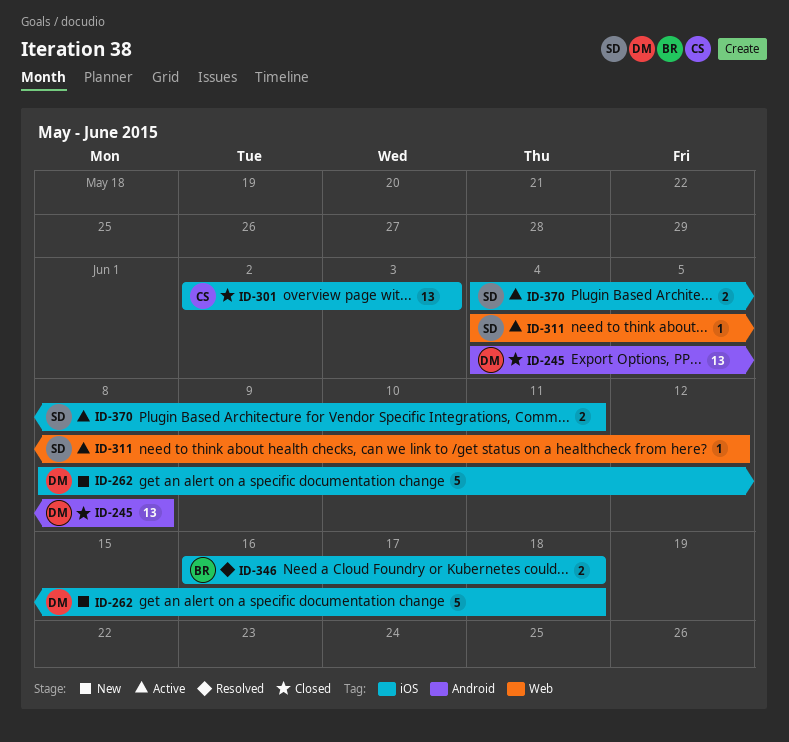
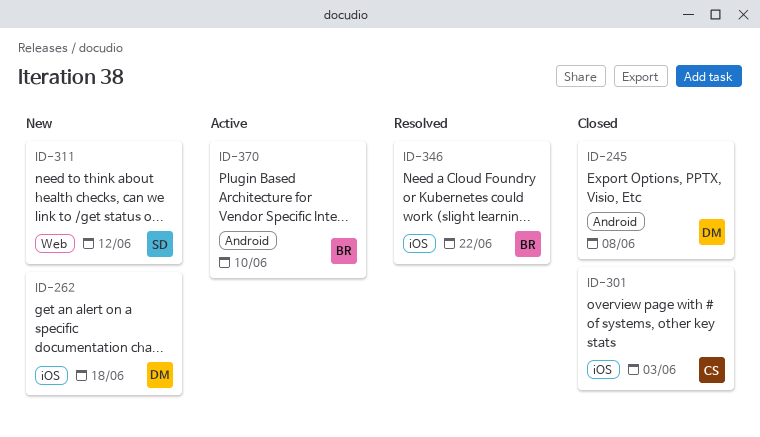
ID-311, status: Active -> New
ID-346, due: Jun 18 -> Jun 22
ID-370, owner: SD -> BR
ID-370, label: iOS -> Android
ID-370, due: Jun 11 -> Jun 10

